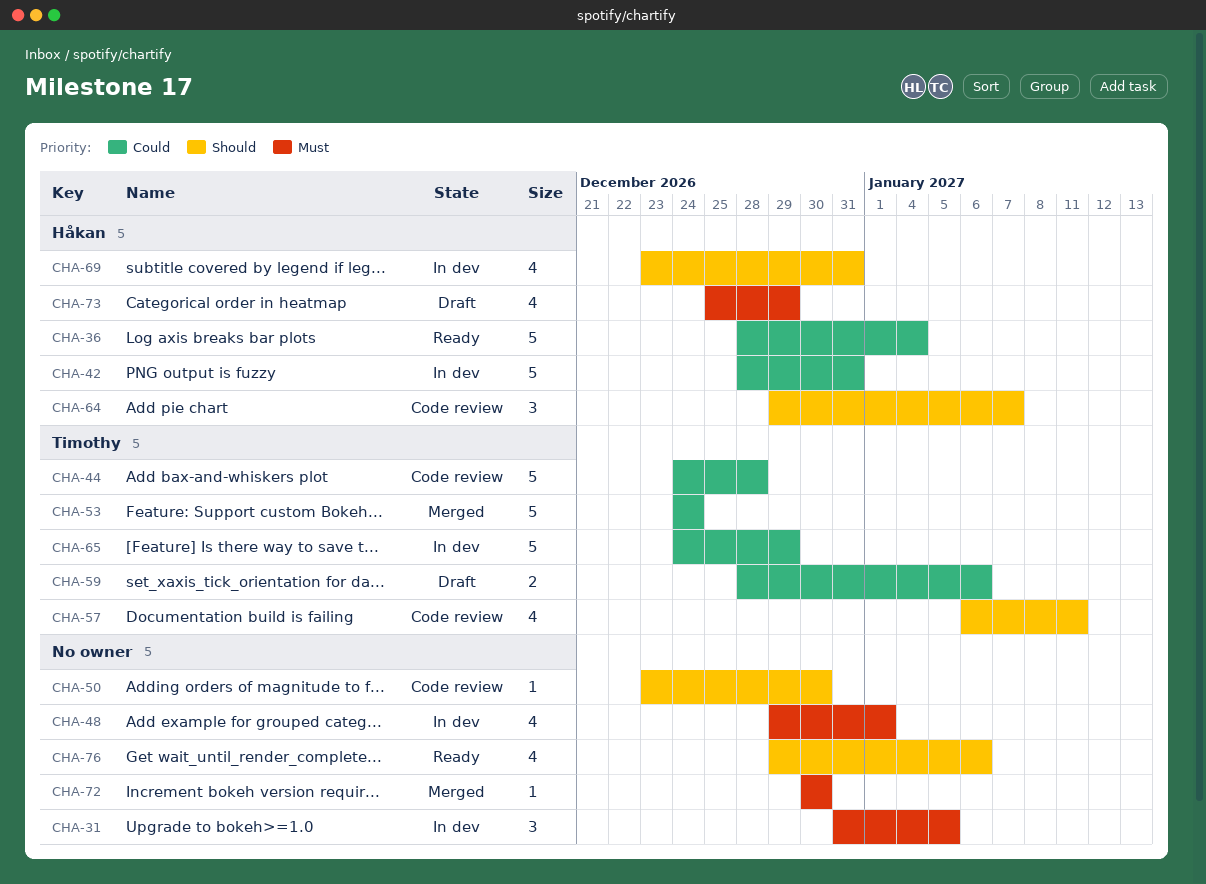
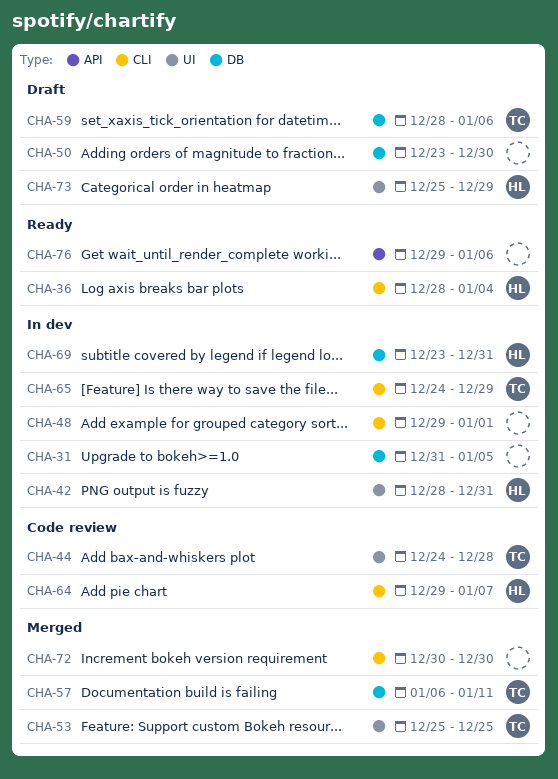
CHA-50, status: Code review -> Draft
CHA-53, start: Dec 24 -> Dec 25
CHA-53, due: Dec 24 -> Dec 25
CHA-57, status: Code review -> Merged

